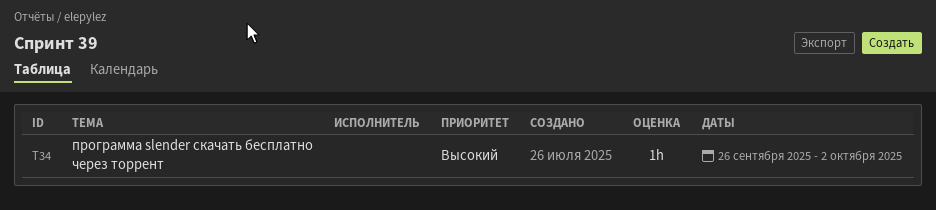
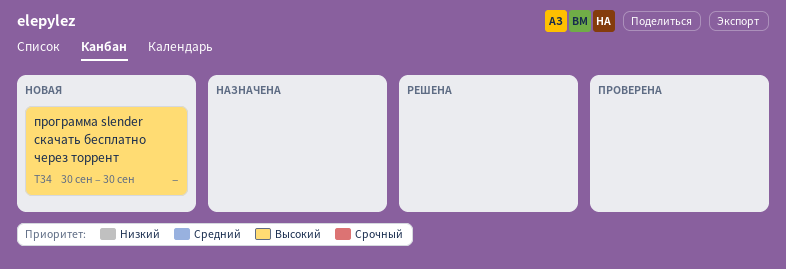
T34, start: Sep 26 -> Sep 30
T34, due: Oct 2 -> Sep 30

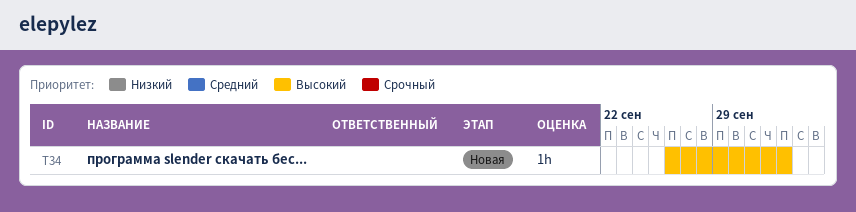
T34, start: Sep 30 -> Sep 26
T34, due: Sep 30 -> Oct 3

